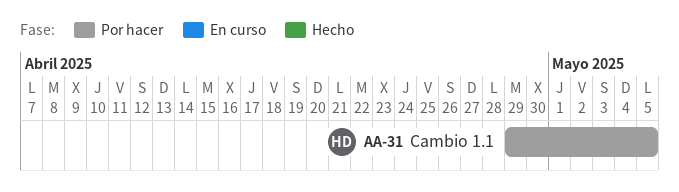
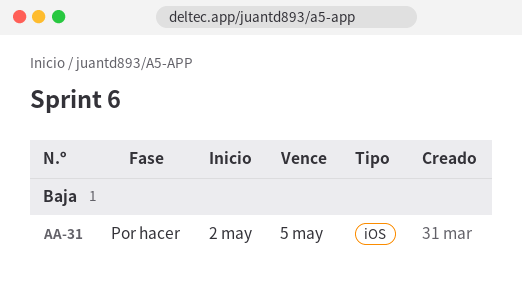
AA-31, start: Apr 29 -> May 2

